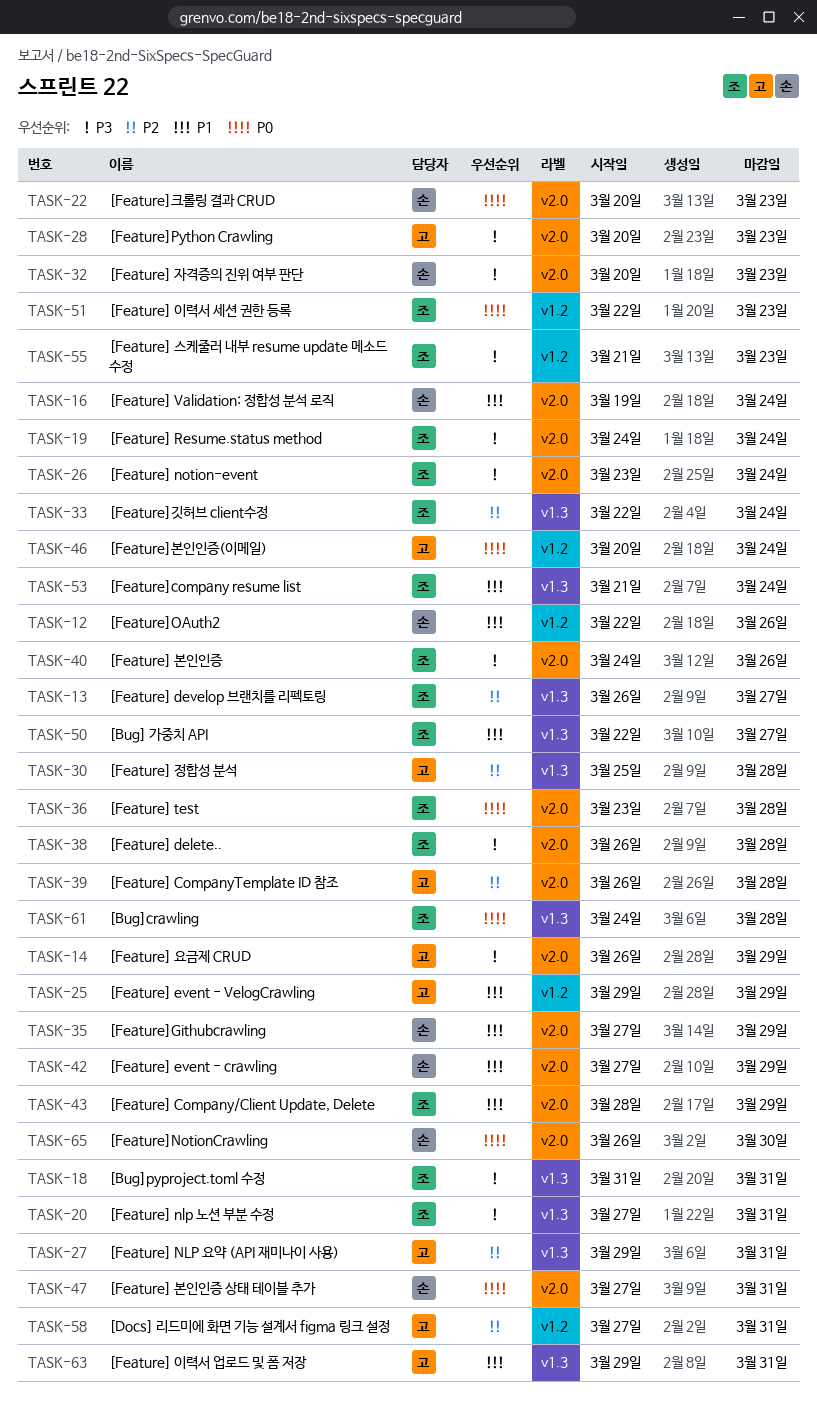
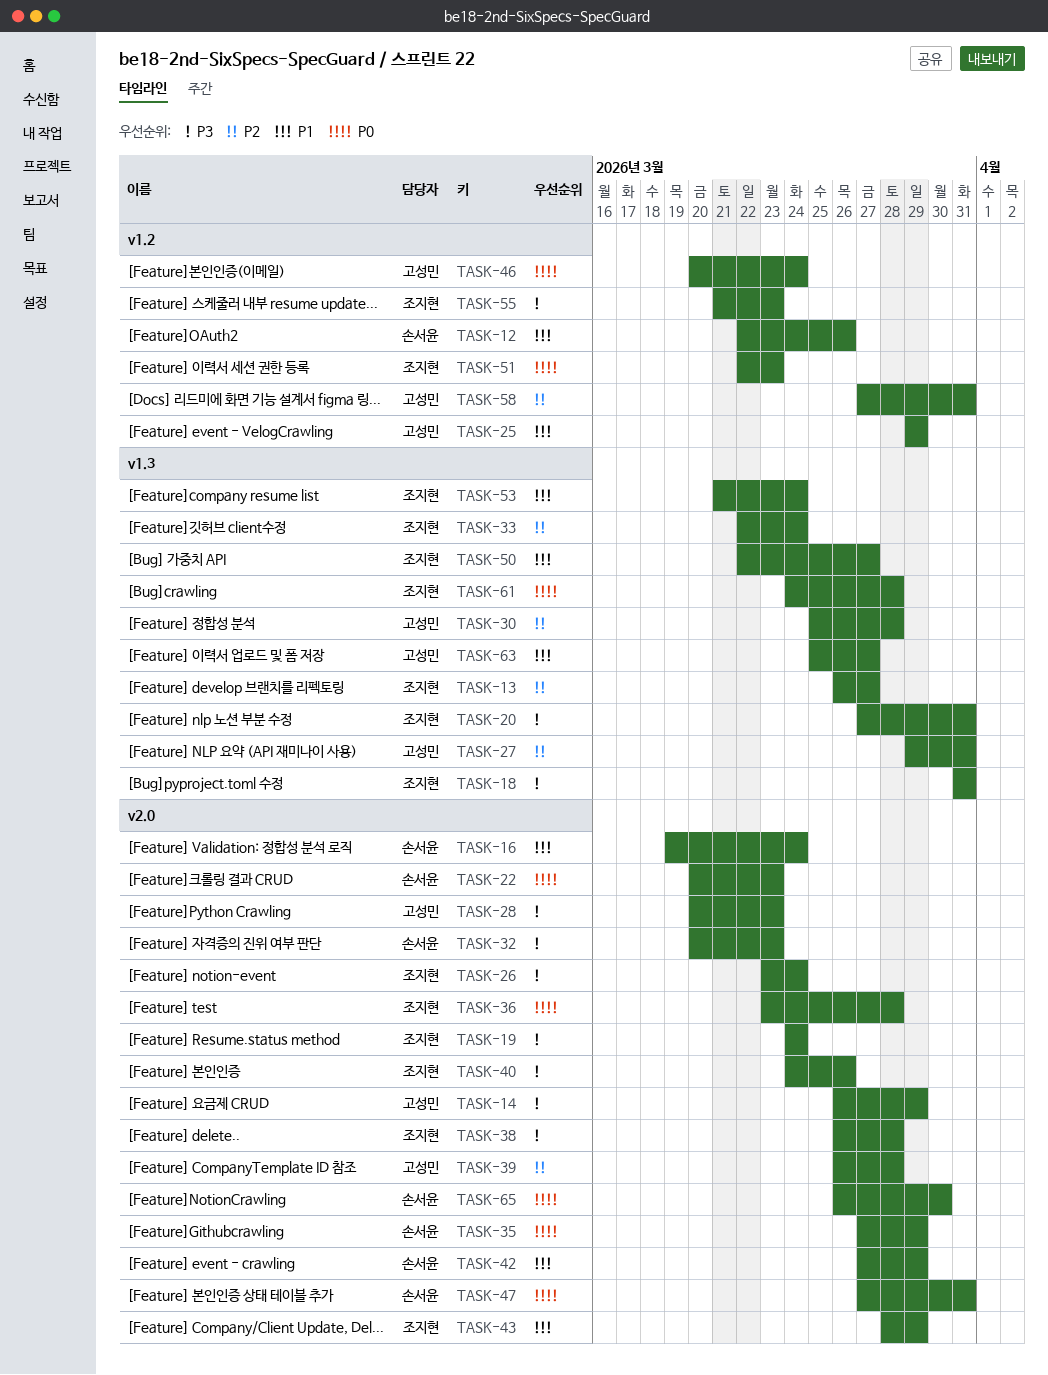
TASK-35, priority: P1 -> P0
TASK-63, start: Mar 29 -> Mar 25
TASK-63, due: Mar 31 -> Mar 27

